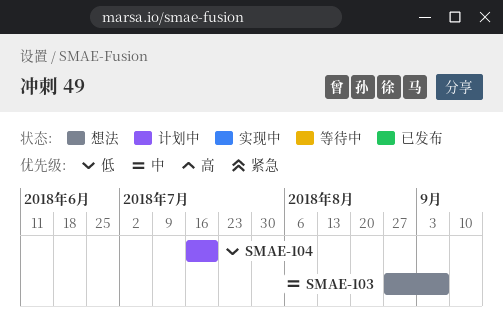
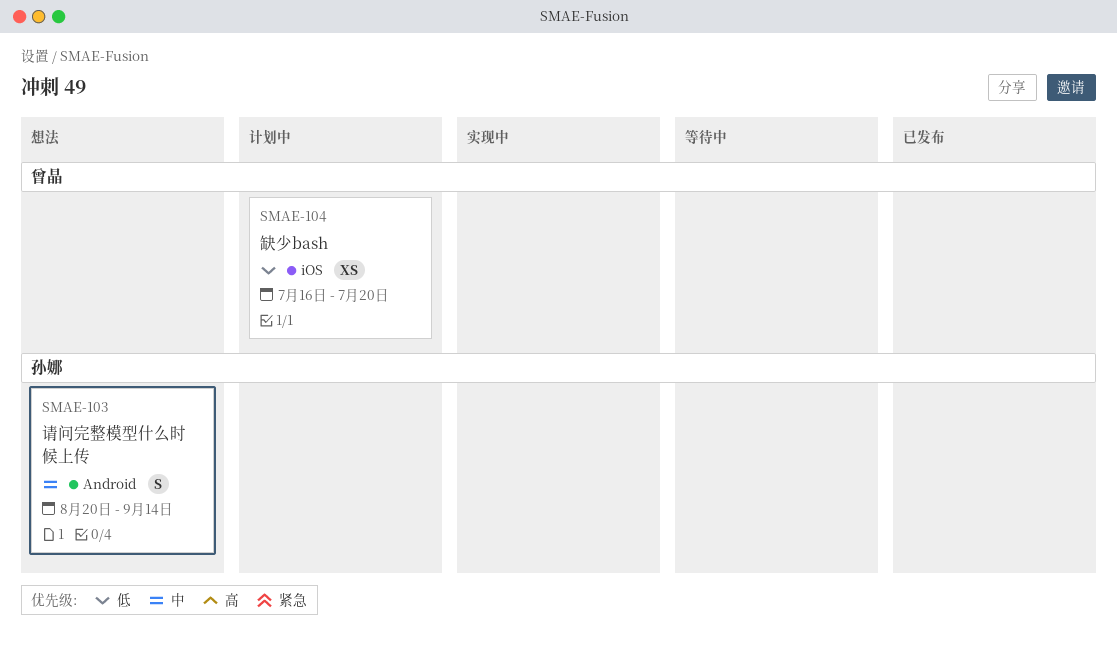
SMAE-103, start: Aug 27 -> Aug 20
SMAE-103, due: Sep 7 -> Sep 14

